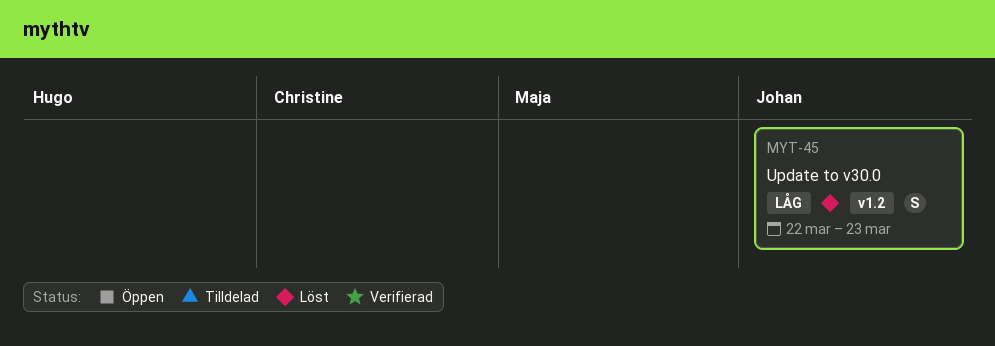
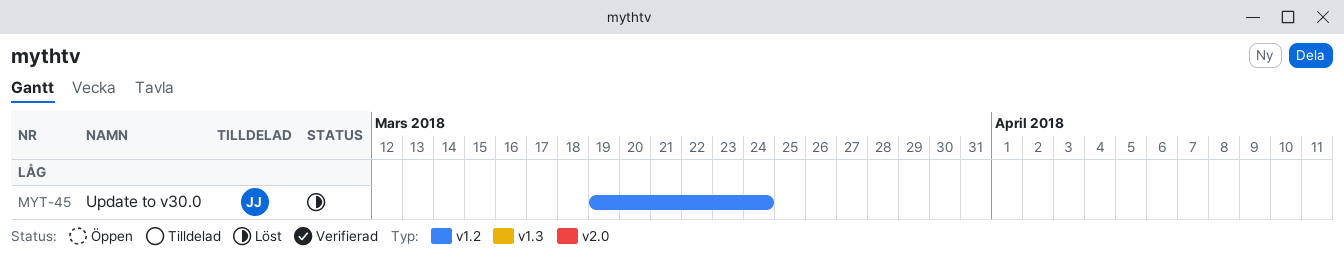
MYT-45, start: Mar 22 -> Mar 19
MYT-45, due: Mar 23 -> Mar 24

